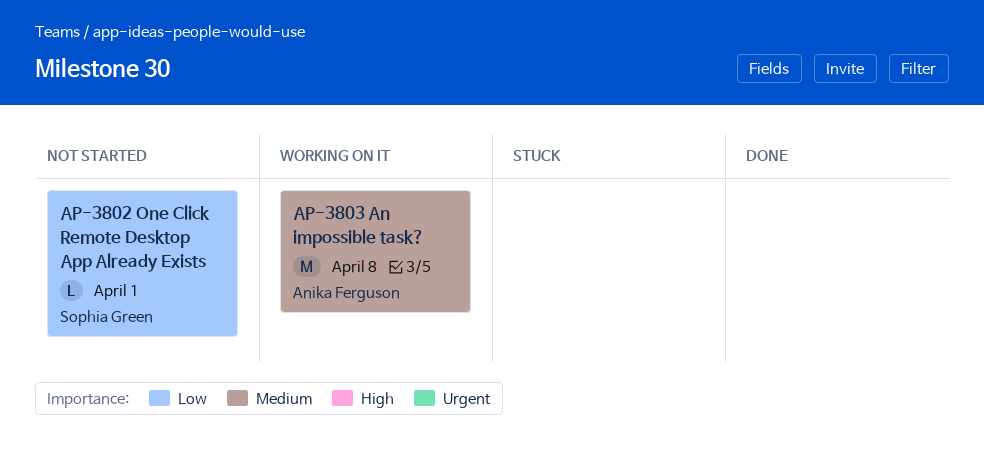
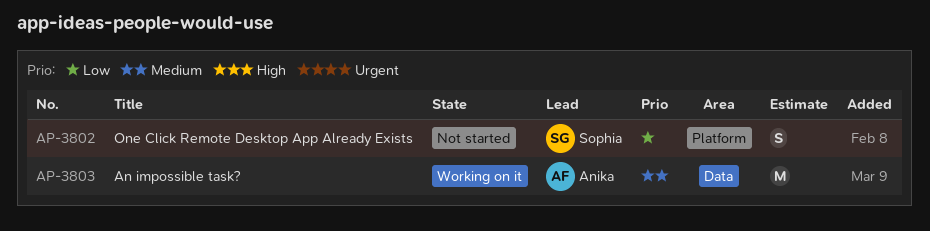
AP-3802, estimate: L -> S

